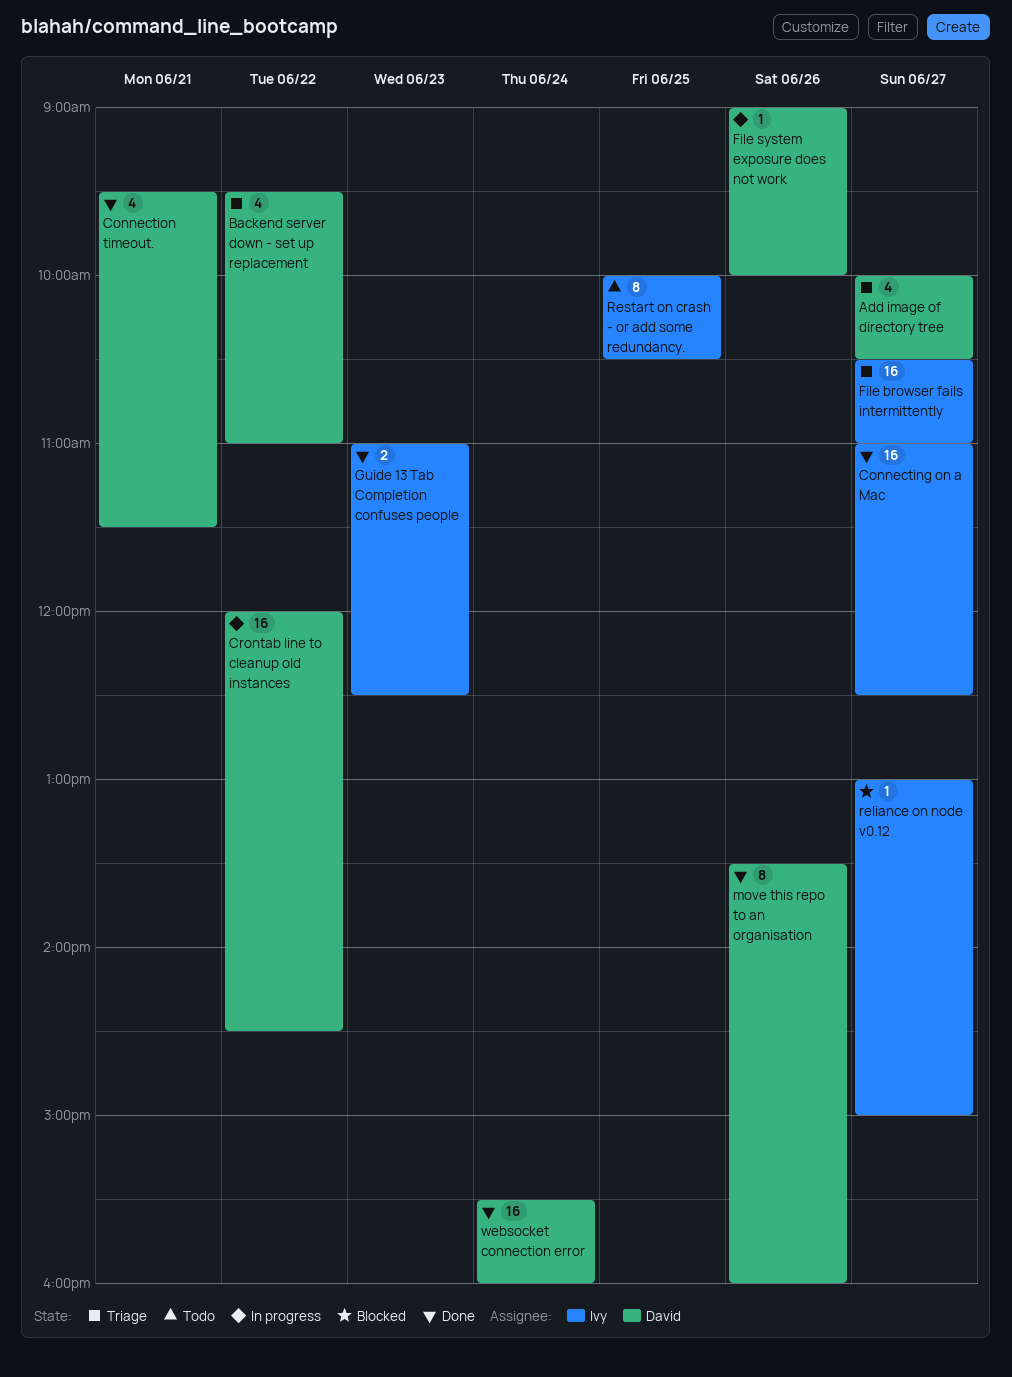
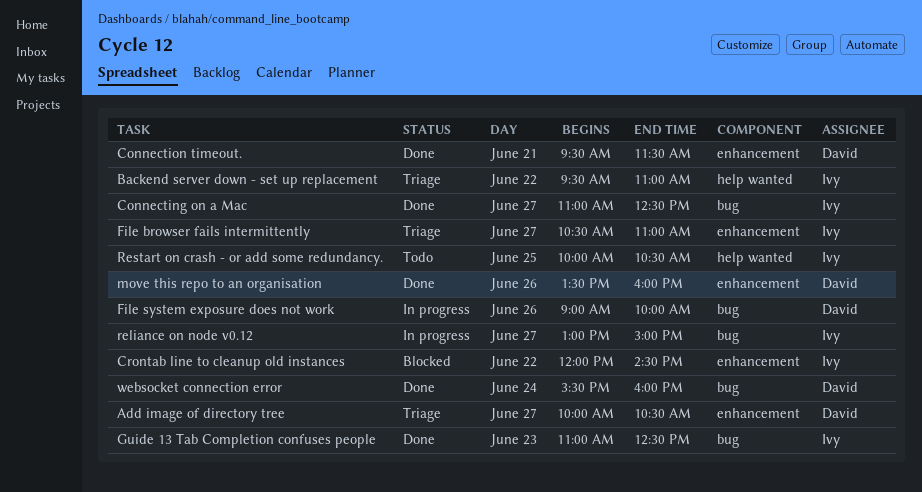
Backend server down - set up replacement, owner: David -> Ivy
Crontab line to cleanup old instances, status: In progress -> Blocked
Crontab line to cleanup old instances, owner: David -> Ivy
reliance on node v0.12, status: Blocked -> In progress

